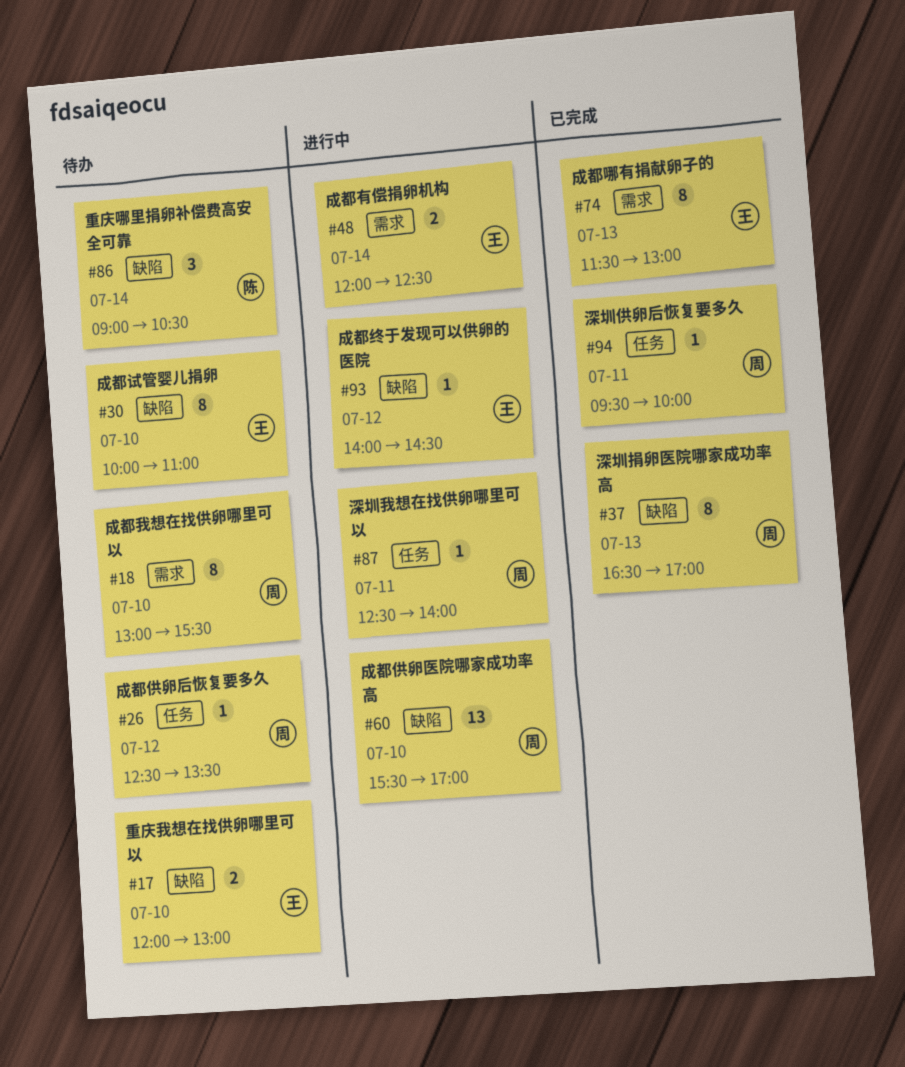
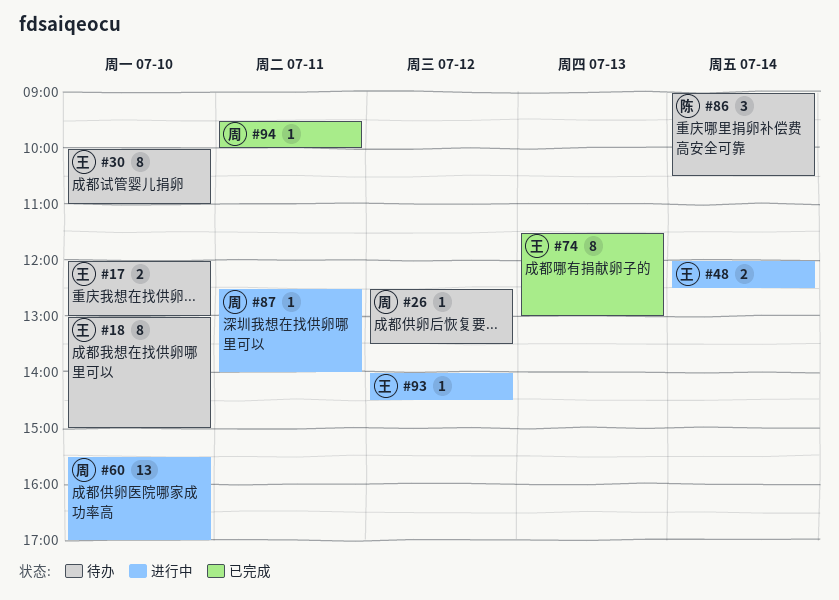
#18, owner: 周 -> 王
#18, ends: 15:30 -> 15:00
#37: present -> none

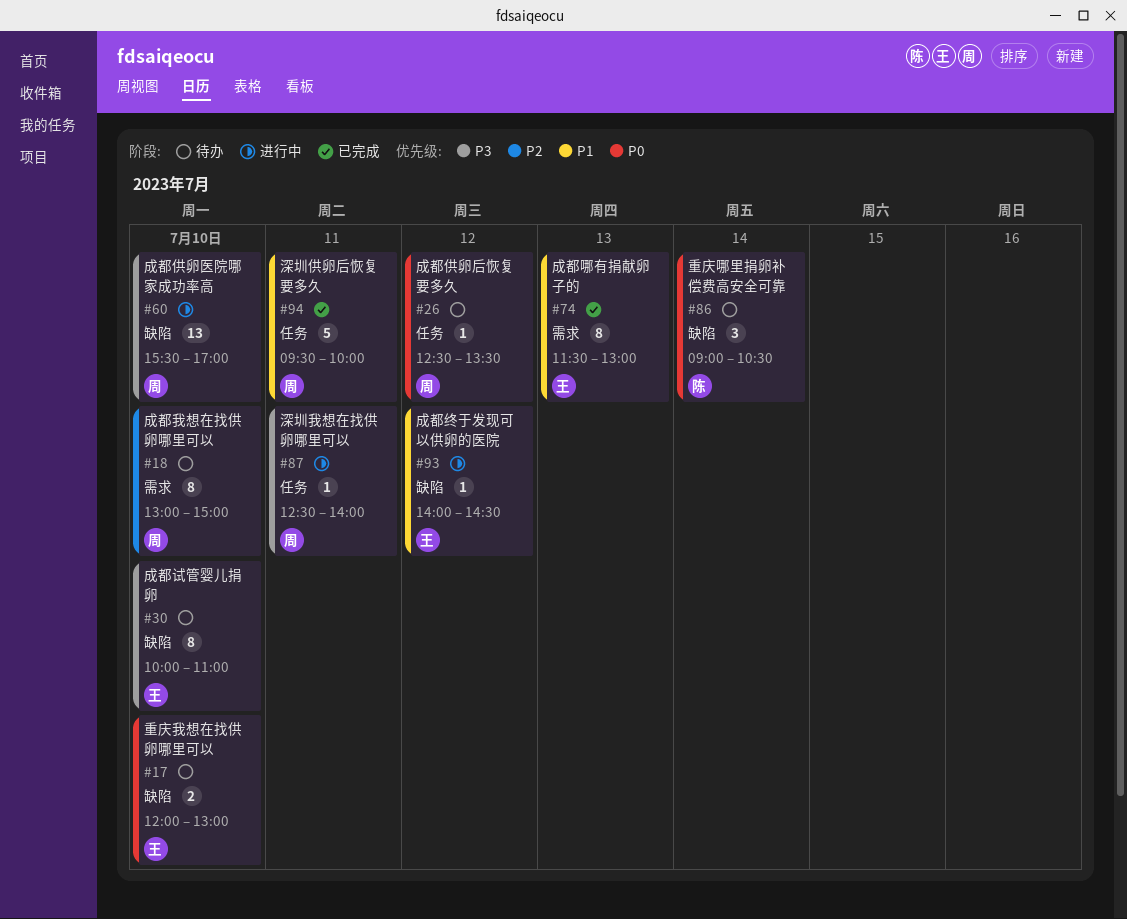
#18, owner: 王 -> 周
#48: present -> none
#94, estimate: 1 -> 5

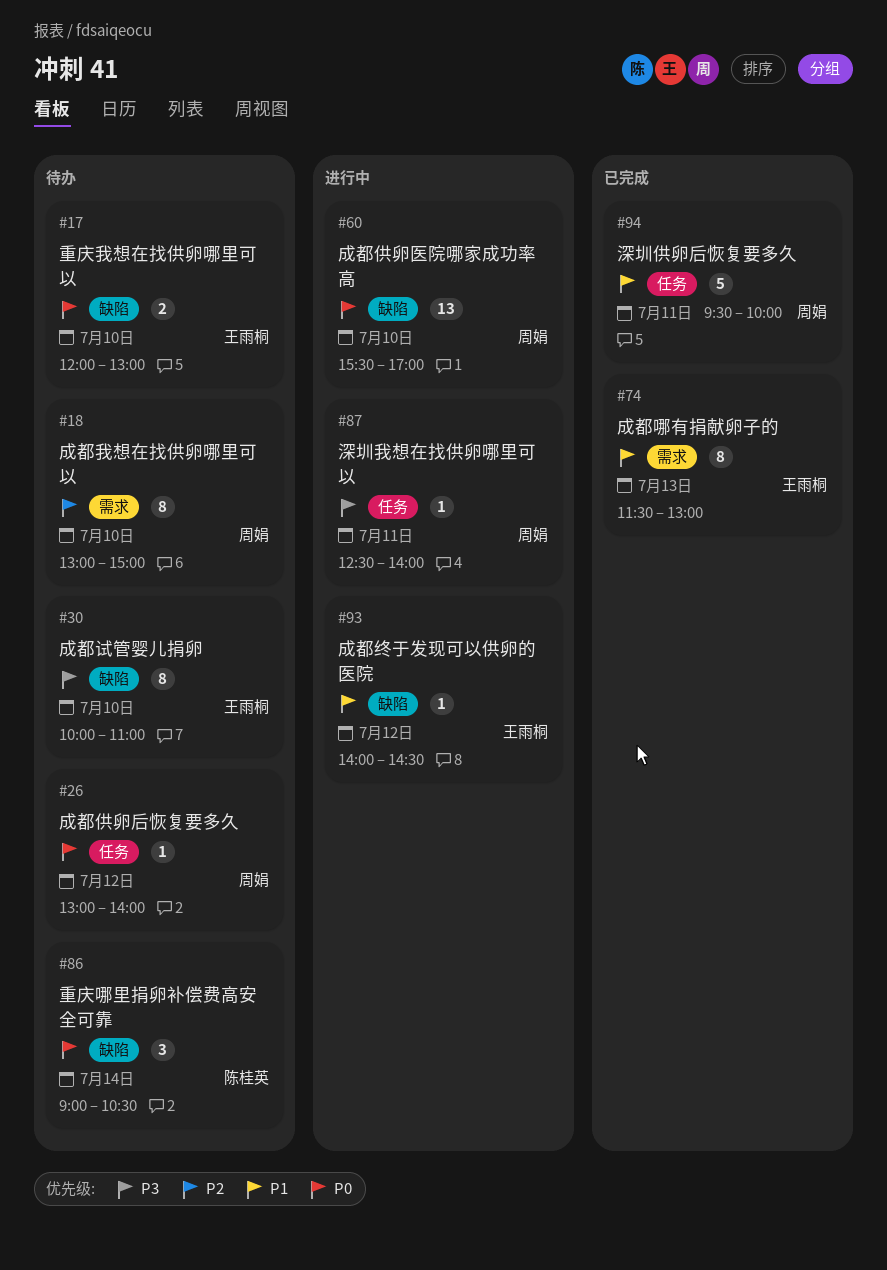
#26, begins: 12:30 -> 13:00
#26, ends: 13:30 -> 14:00
#60, priority: P3 -> P0

